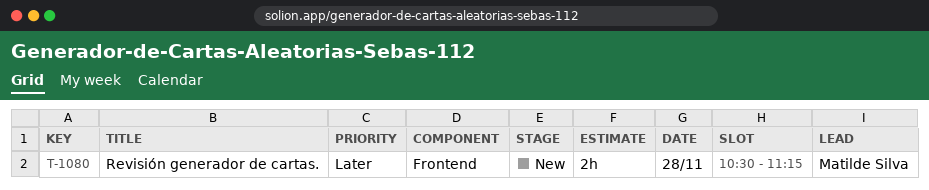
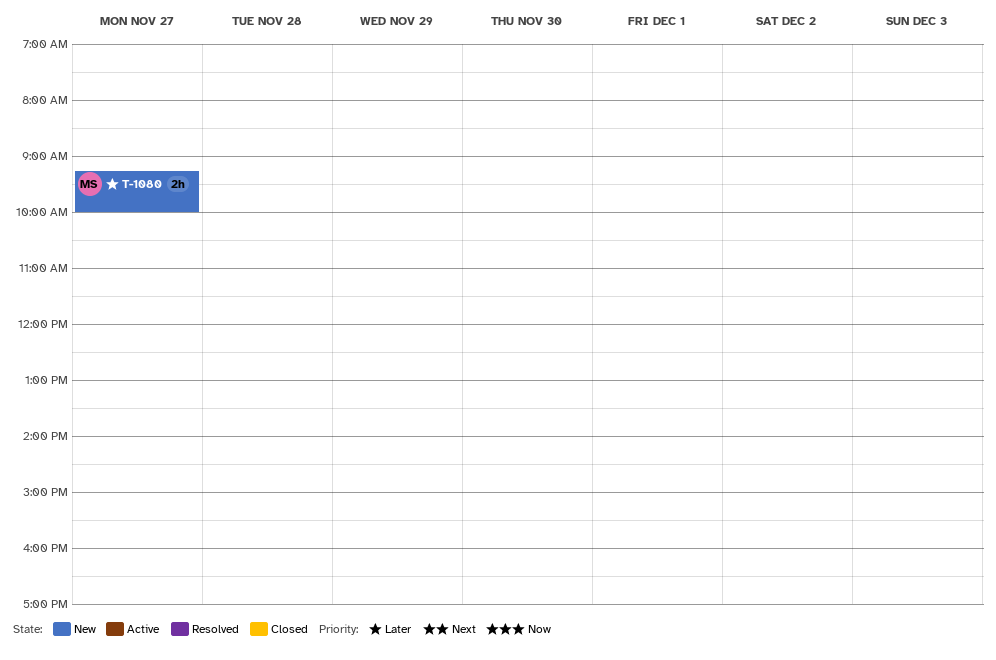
T-1080, day: Nov 28 -> Nov 27
T-1080, begins: 10:30 -> 09:15
T-1080, ends: 11:15 -> 10:00

